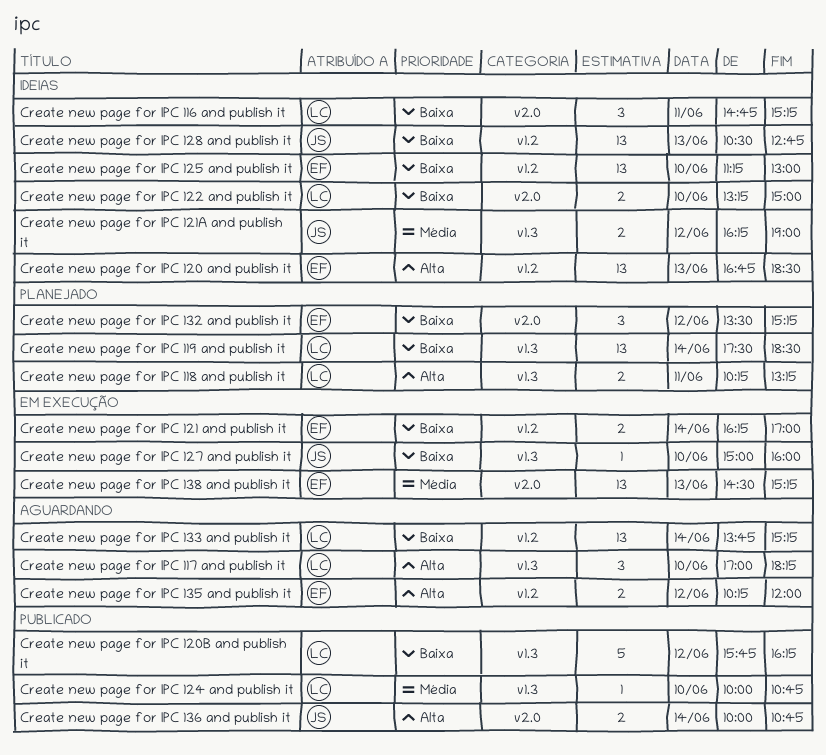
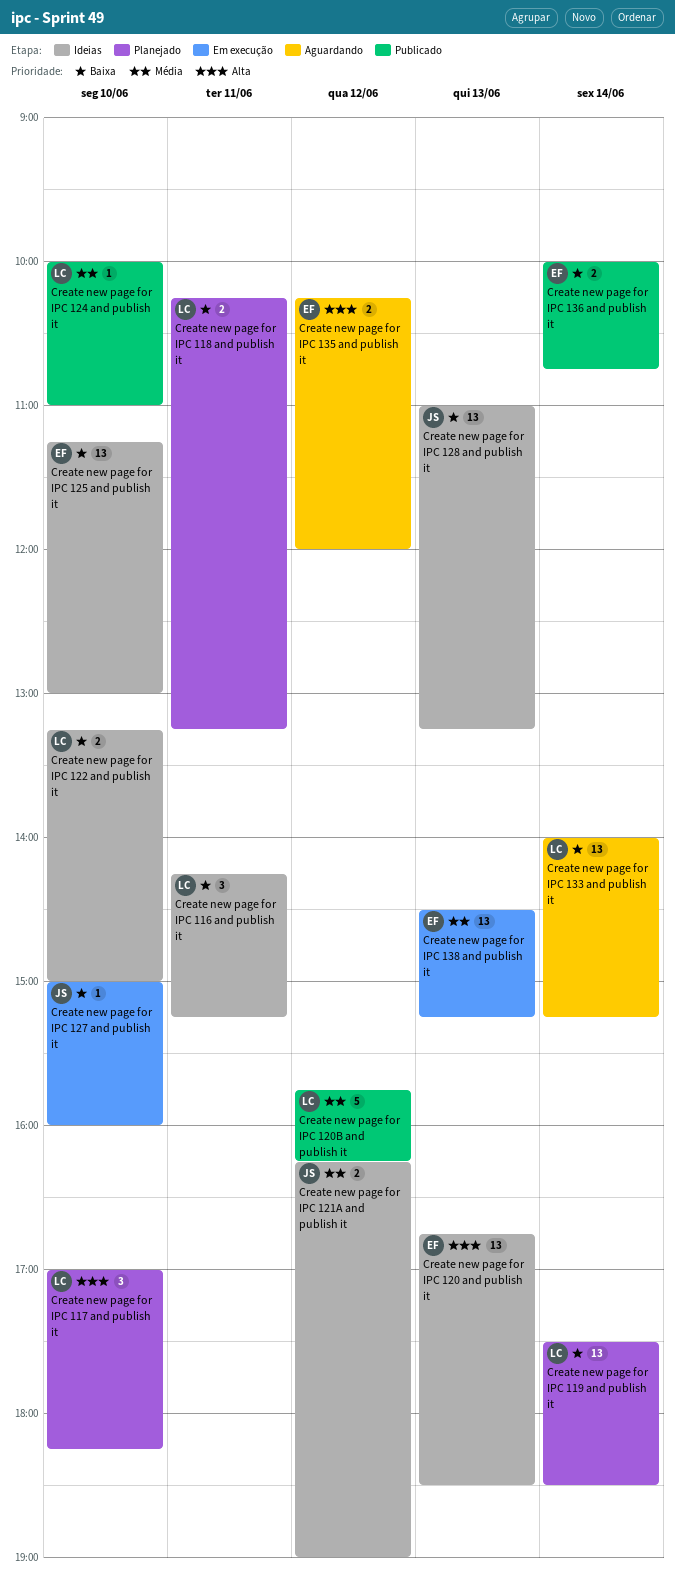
Create new page for IPC 116 and publish it, begins: 14:45 -> 14:15
Create new page for IPC 117 and publish it, status: Aguardando -> Planejado
Create new page for IPC 118 and publish it, priority: Alta -> Baixa
Create new page for IPC 120B and publish it, priority: Baixa -> Média
Create new page for IPC 121 and publish it: present -> none
Create new page for IPC 124 and publish it, ends: 10:45 -> 11:00
Create new page for IPC 128 and publish it, begins: 10:30 -> 11:00
Create new page for IPC 128 and publish it, ends: 12:45 -> 13:15
Create new page for IPC 132 and publish it: present -> none
Create new page for IPC 133 and publish it, begins: 13:45 -> 14:00
Create new page for IPC 136 and publish it, owner: JS -> EF
Create new page for IPC 136 and publish it, priority: Alta -> Baixa

